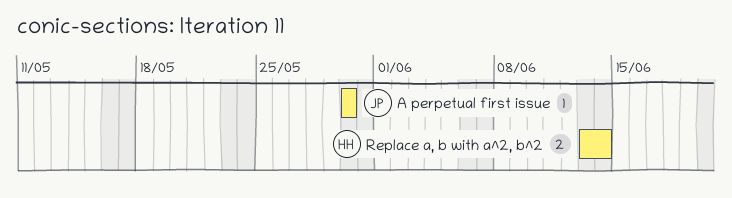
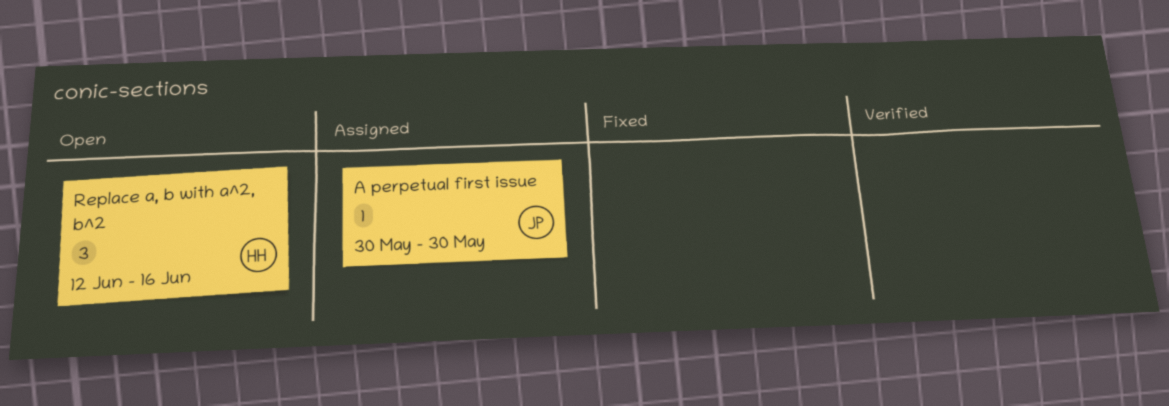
Replace a, b with a^2, b^2, estimate: 2 -> 3
Replace a, b with a^2, b^2, start: Jun 13 -> Jun 12
Replace a, b with a^2, b^2, due: Jun 14 -> Jun 16

